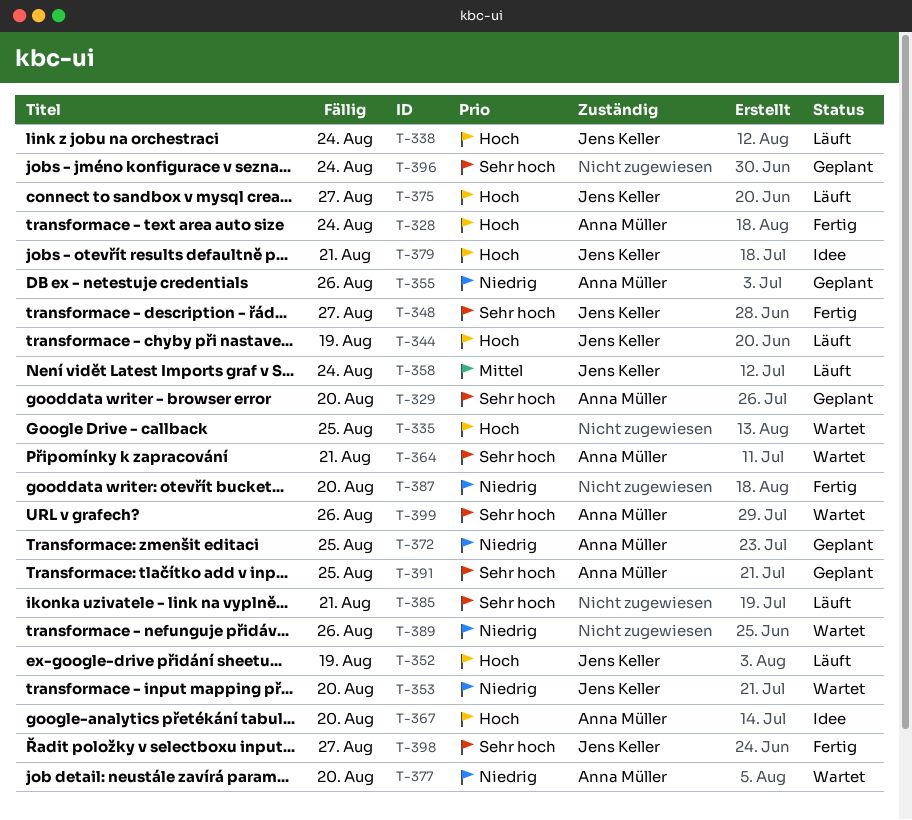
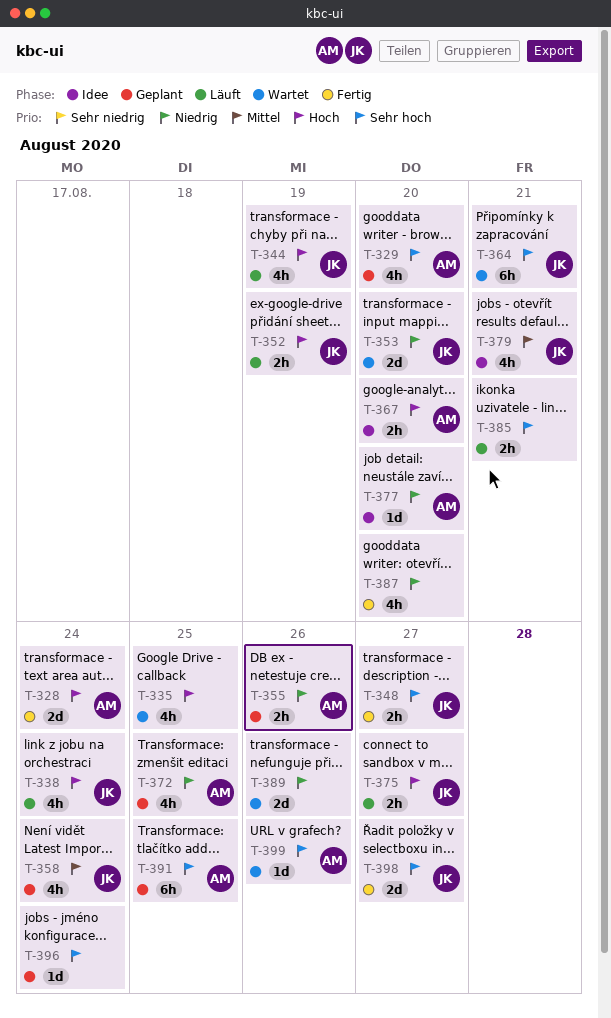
T-358, status: Läuft -> Geplant
T-364, owner: Anna Müller -> Jens Keller
T-377, status: Wartet -> Idee
T-379, priority: Hoch -> Mittel

